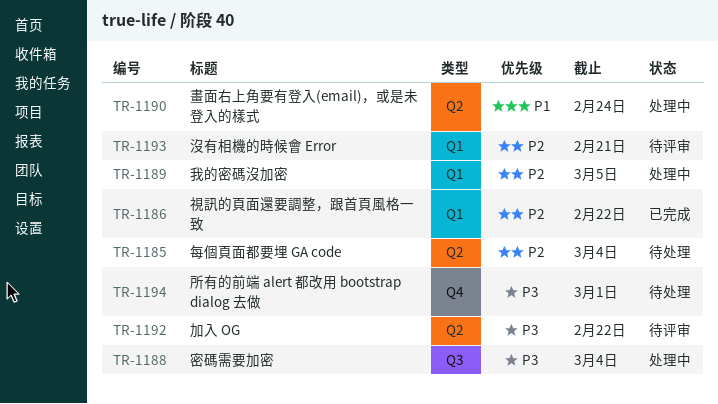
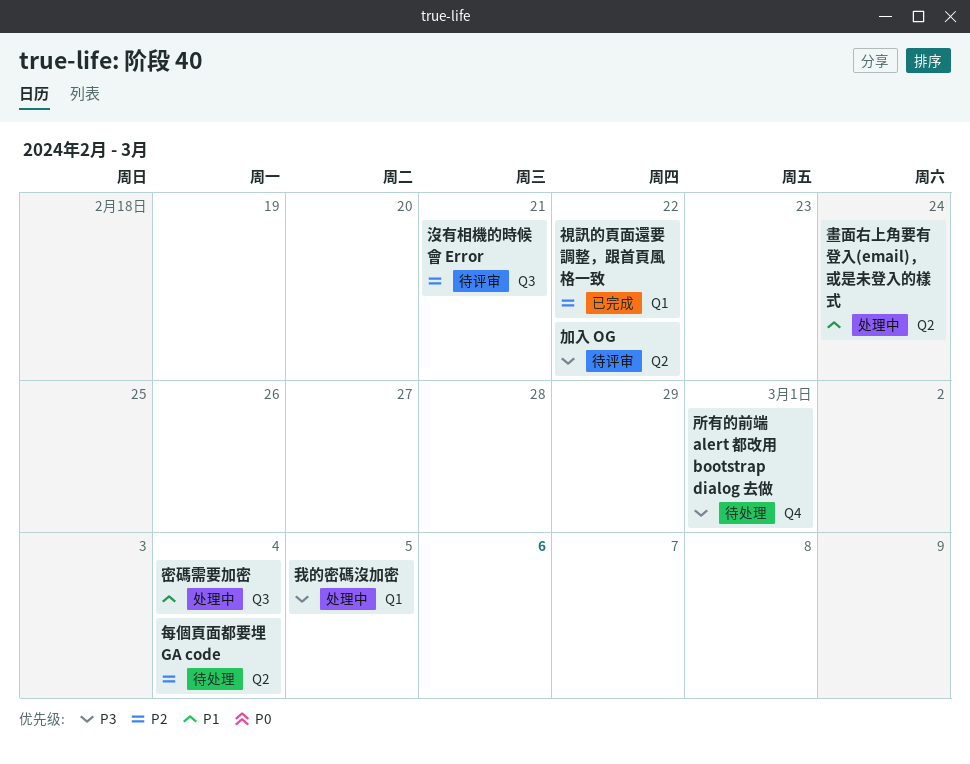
密碼需要加密, priority: P3 -> P1
我的密碼沒加密, priority: P2 -> P3
沒有相機的時候會 Error, label: Q1 -> Q3

